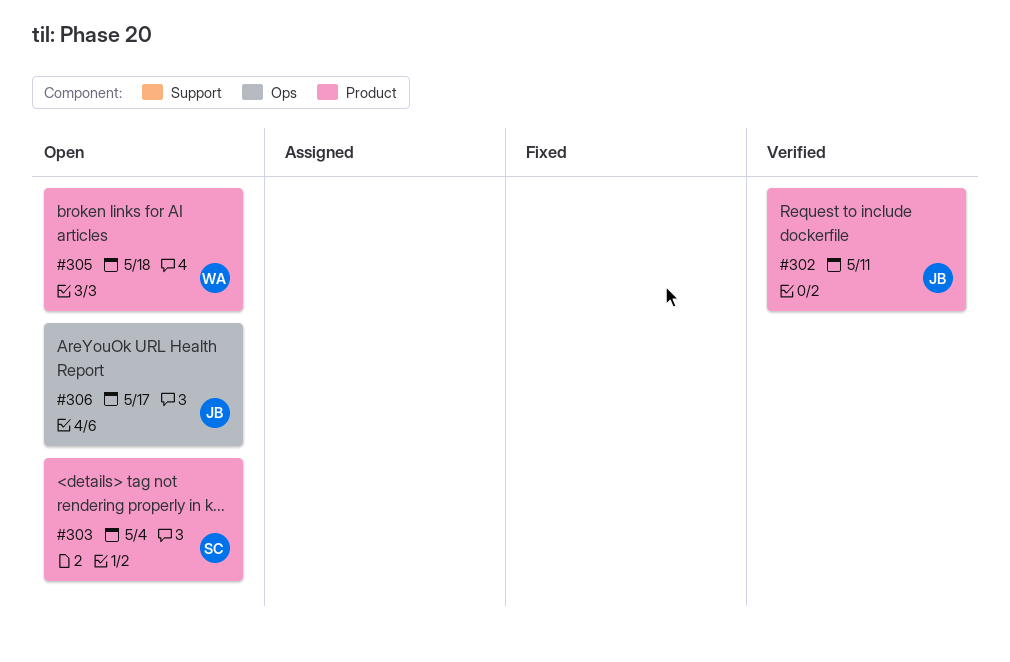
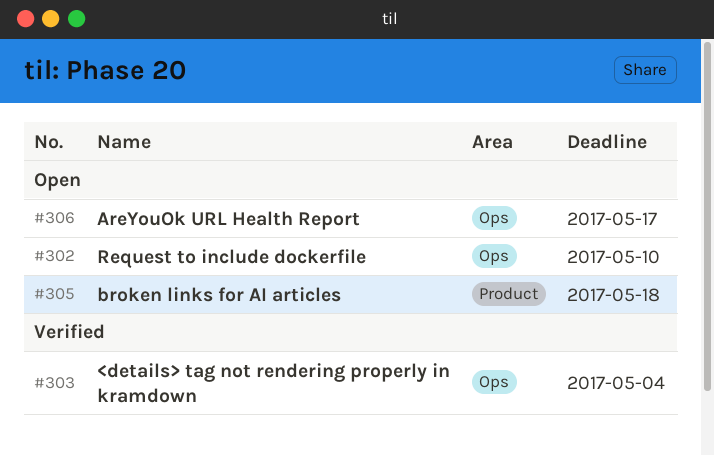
#302, status: Verified -> Open
#302, label: Product -> Ops
#302, due: May 11 -> May 10
#303, status: Open -> Verified
#303, label: Product -> Ops

